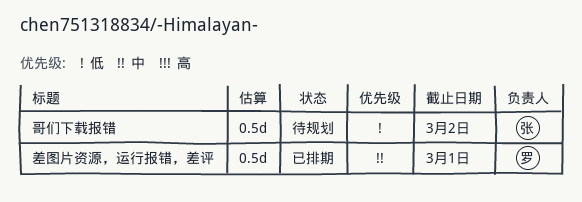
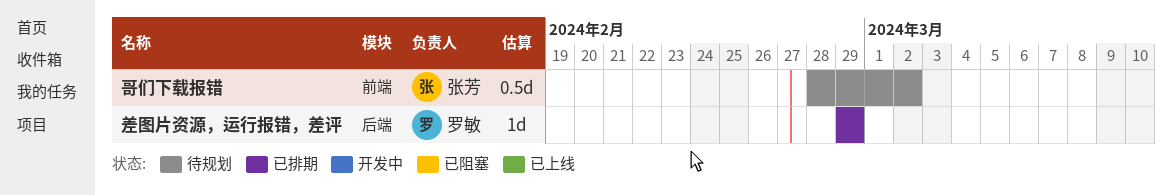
差图片资源，运行报错，差评, estimate: 0.5d -> 1d
差图片资源，运行报错，差评, due: Mar 1 -> Feb 29

